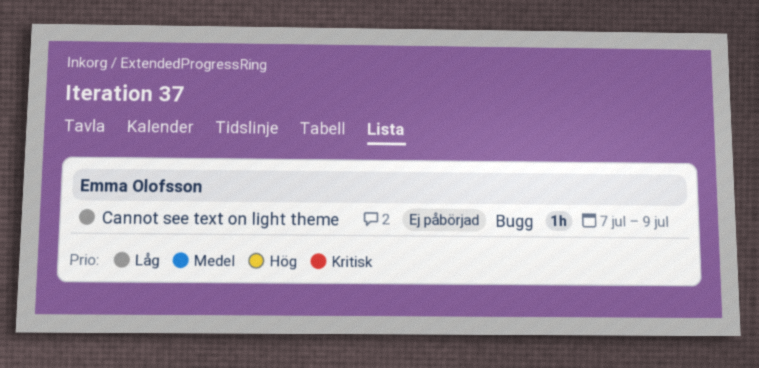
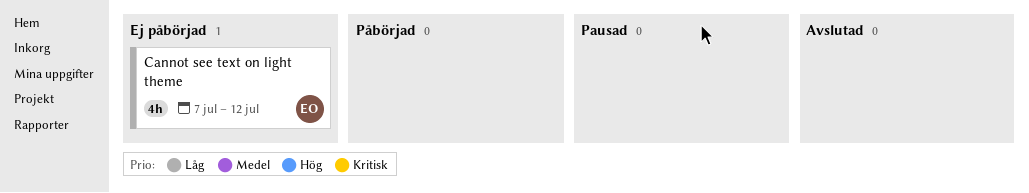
Cannot see text on light theme, estimate: 1h -> 4h
Cannot see text on light theme, due: Jul 9 -> Jul 12

